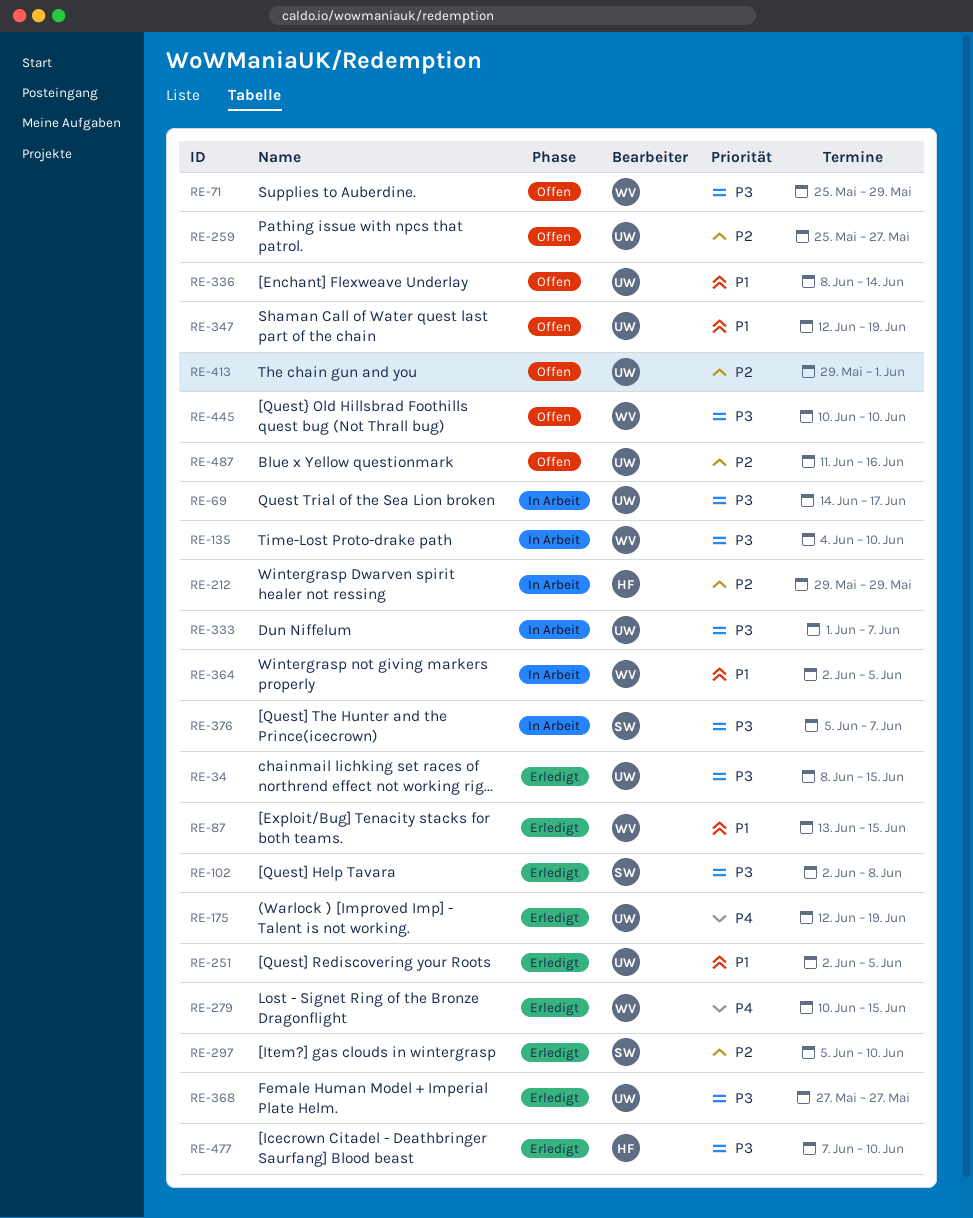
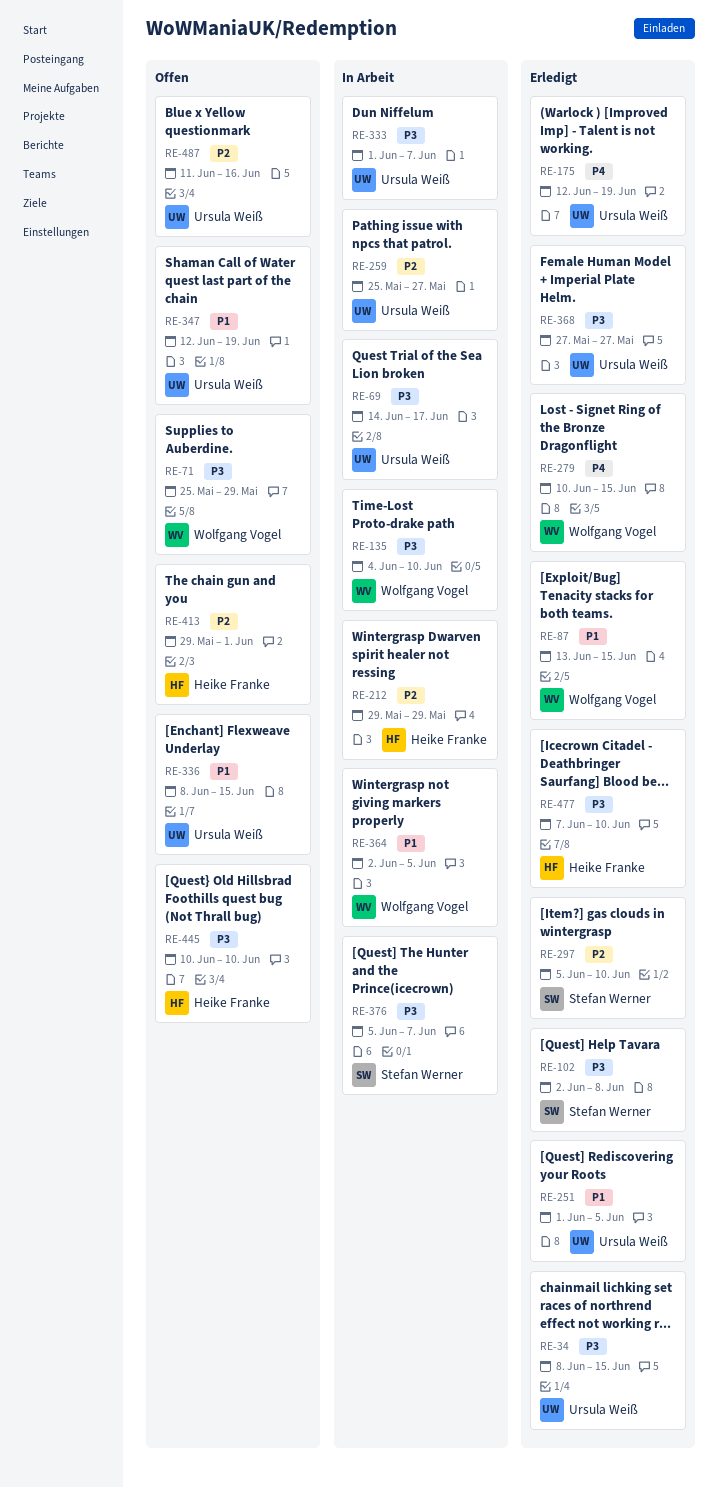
RE-251, start: Jun 2 -> Jun 1
RE-259, status: Offen -> In Arbeit
RE-336, due: Jun 14 -> Jun 15
RE-413, owner: Ursula Weiß -> Heike Franke
RE-445, owner: Wolfgang Vogel -> Heike Franke

